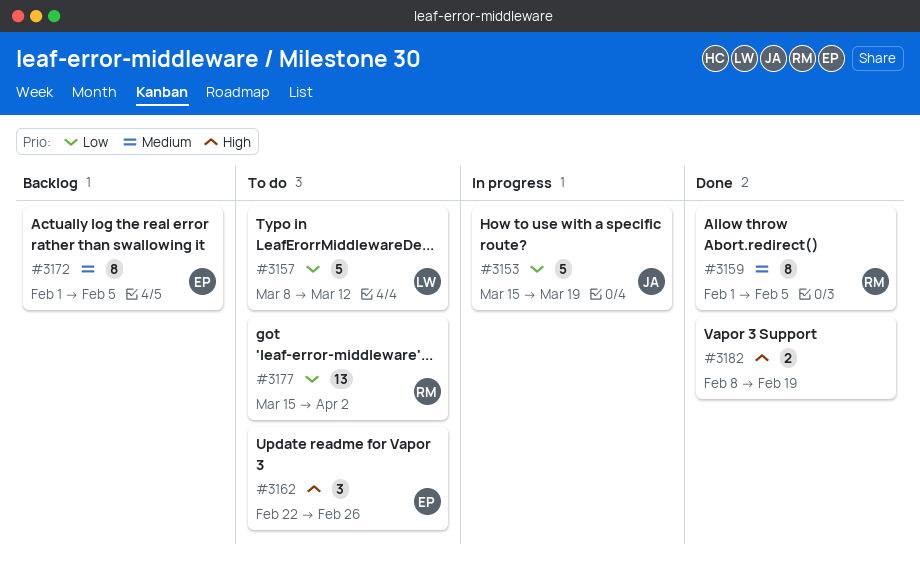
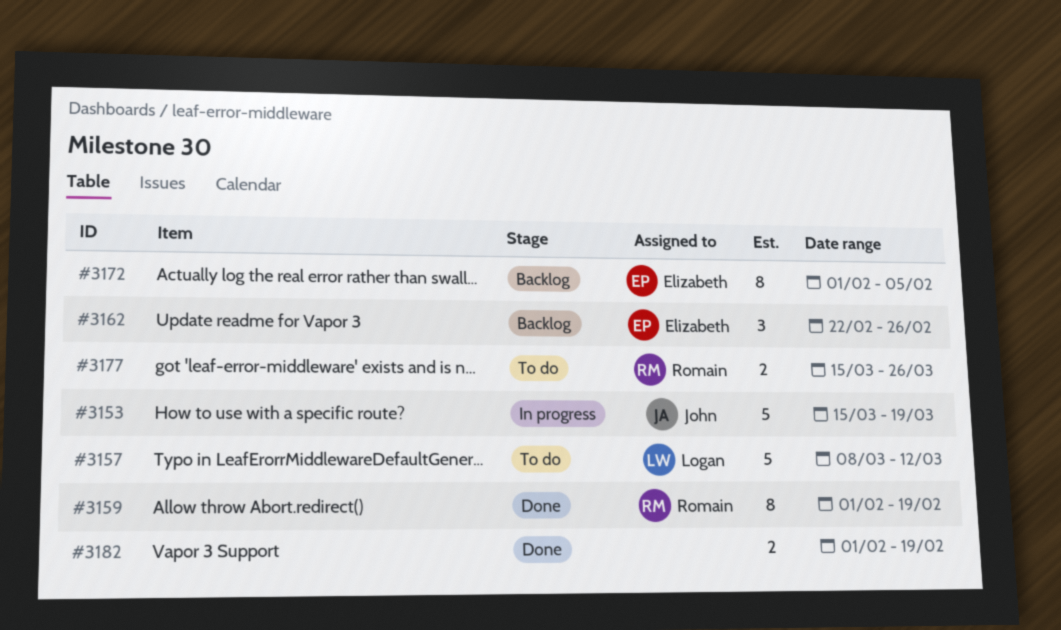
#3159, due: Feb 5 -> Feb 19
#3162, status: To do -> Backlog
#3177, estimate: 13 -> 2
#3177, due: Apr 2 -> Mar 26
#3182, start: Feb 8 -> Feb 1

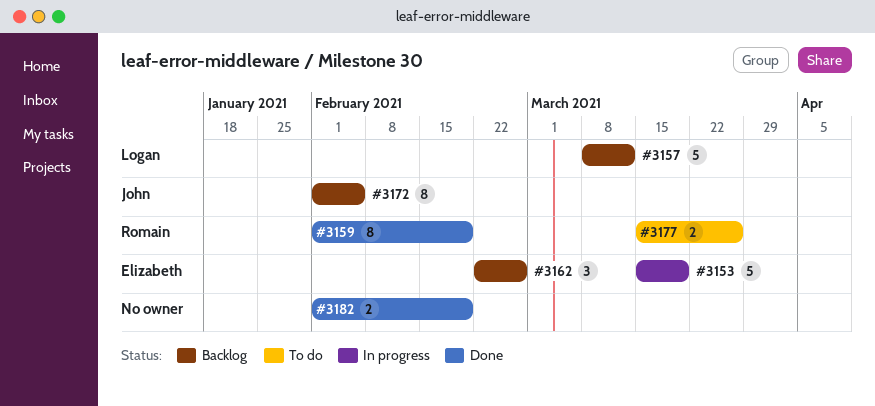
#3153, owner: John -> Elizabeth
#3157, status: To do -> Backlog
#3172, owner: Elizabeth -> John

